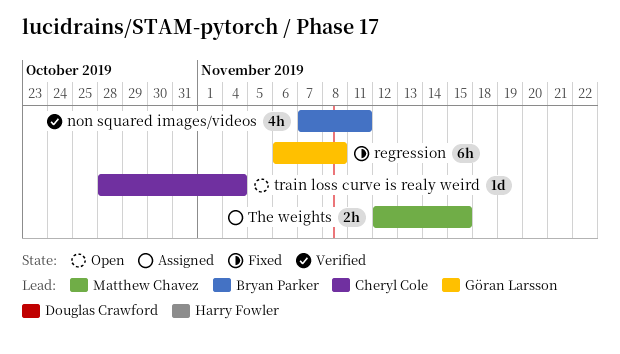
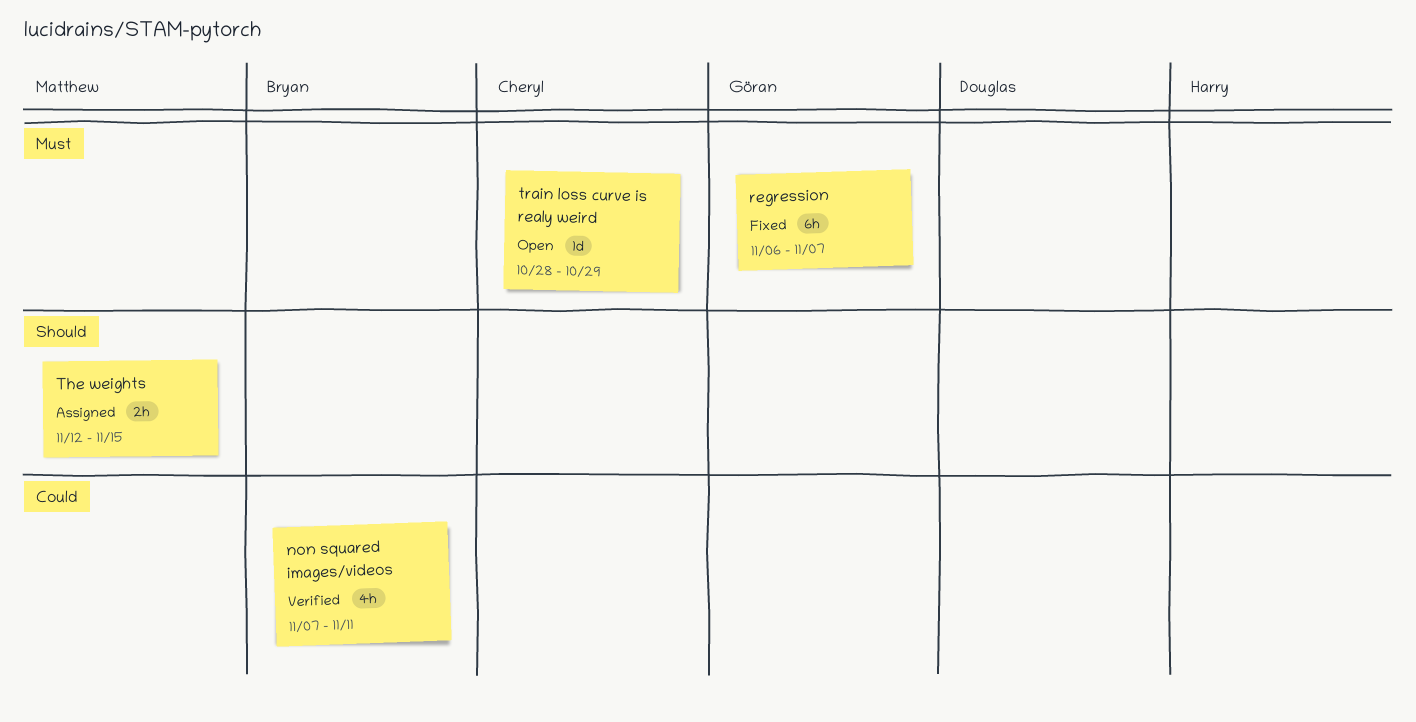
regression, due: Nov 8 -> Nov 7
train loss curve is realy weird, due: Nov 4 -> Oct 29

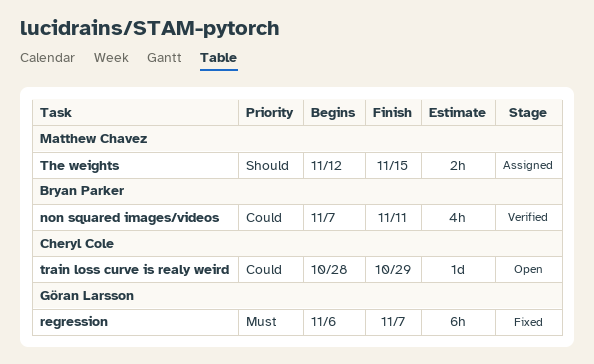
train loss curve is realy weird, priority: Must -> Could

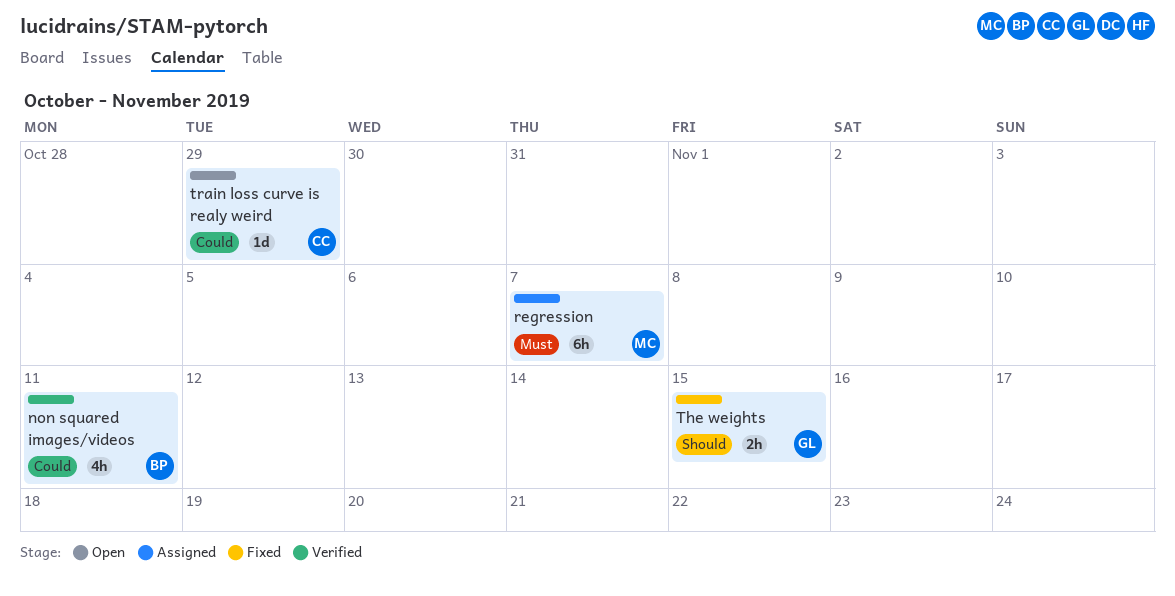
regression, status: Fixed -> Assigned
regression, owner: Göran Larsson -> Matthew Chavez
The weights, status: Assigned -> Fixed
The weights, owner: Matthew Chavez -> Göran Larsson

